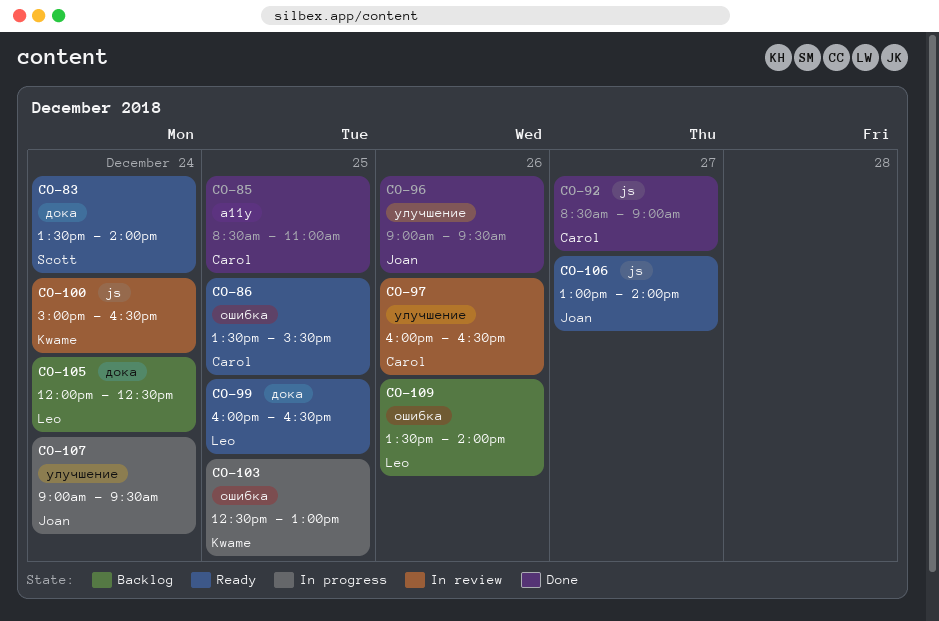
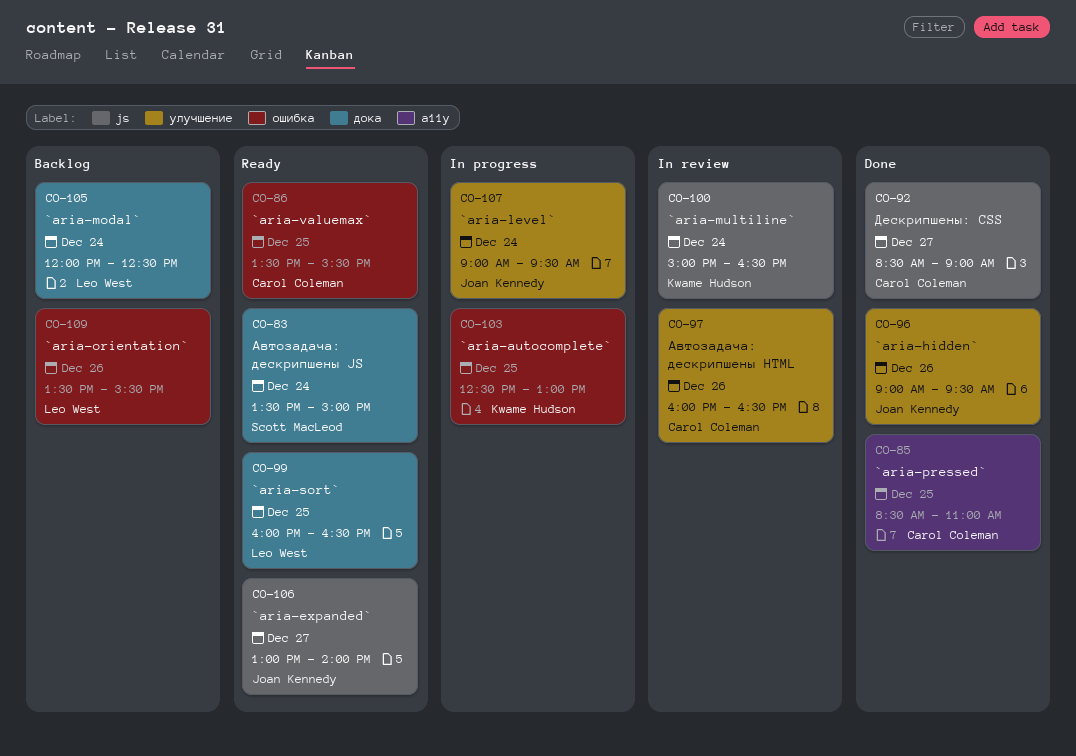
CO-83, ends: 14:00 -> 15:00
CO-109, ends: 14:00 -> 15:30

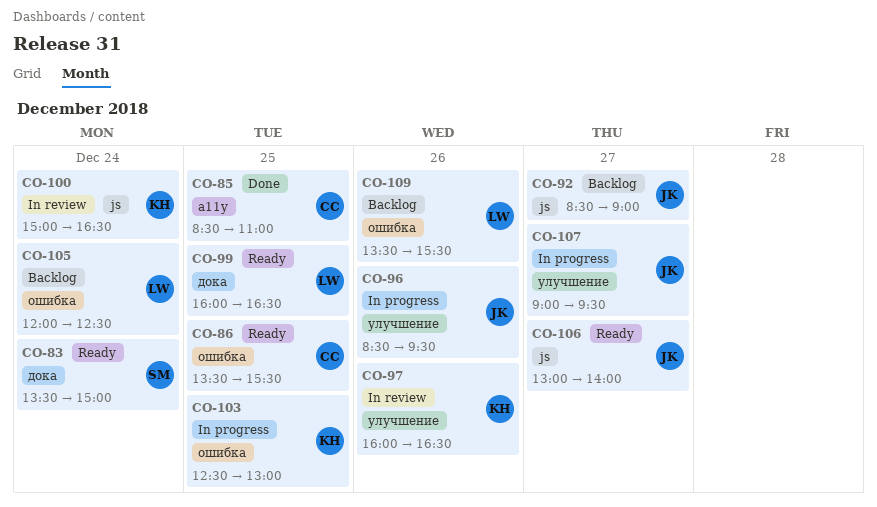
CO-92, status: Done -> Backlog
CO-92, owner: Carol Coleman -> Joan Kennedy
CO-96, status: Done -> In progress
CO-96, begins: 09:00 -> 08:30
CO-97, owner: Carol Coleman -> Kwame Hudson
CO-105, label: дока -> ошибка
CO-107, day: Dec 24 -> Dec 27

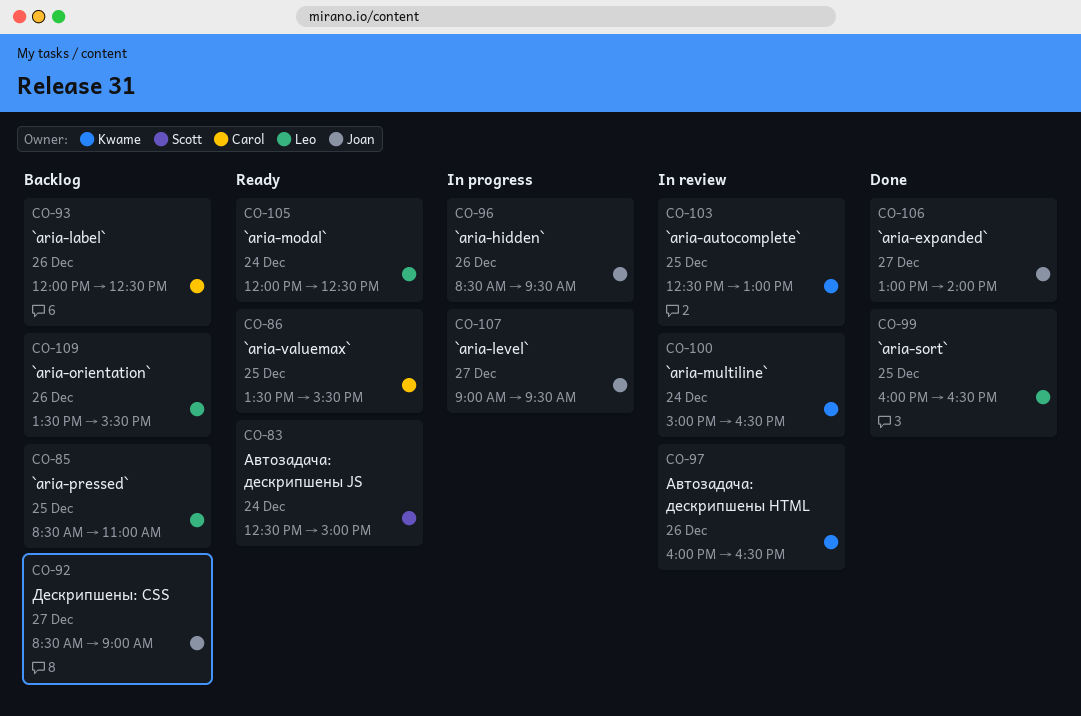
CO-83, begins: 13:30 -> 12:30
CO-85, status: Done -> Backlog
CO-85, owner: Carol -> Leo
CO-93: none -> present
CO-99, status: Ready -> Done
CO-103, status: In progress -> In review
CO-105, status: Backlog -> Ready
CO-106, status: Ready -> Done

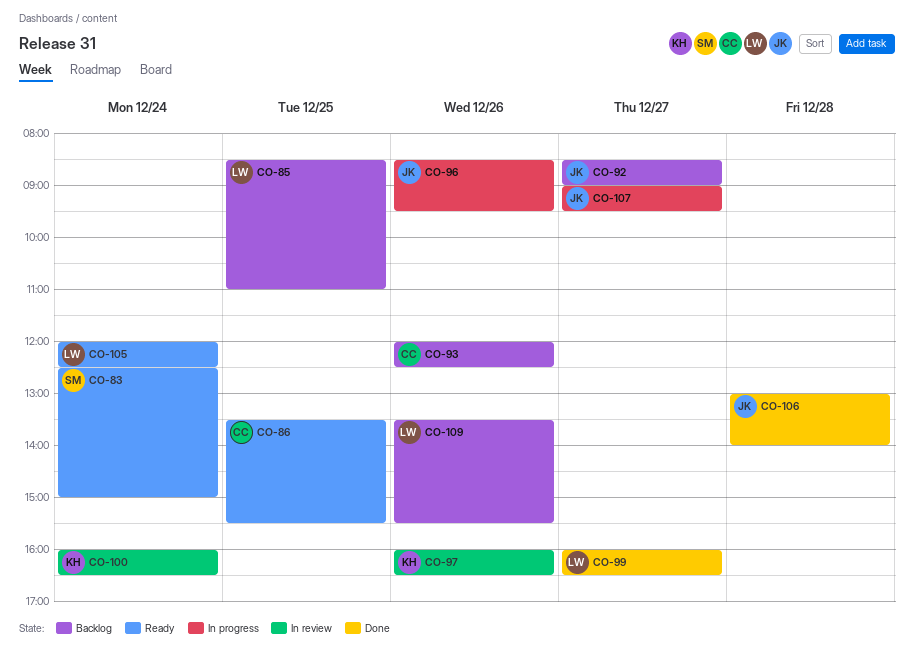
CO-99, day: Dec 25 -> Dec 27
CO-100, begins: 15:00 -> 16:00
CO-103: present -> none
CO-106, day: Dec 27 -> Dec 28

